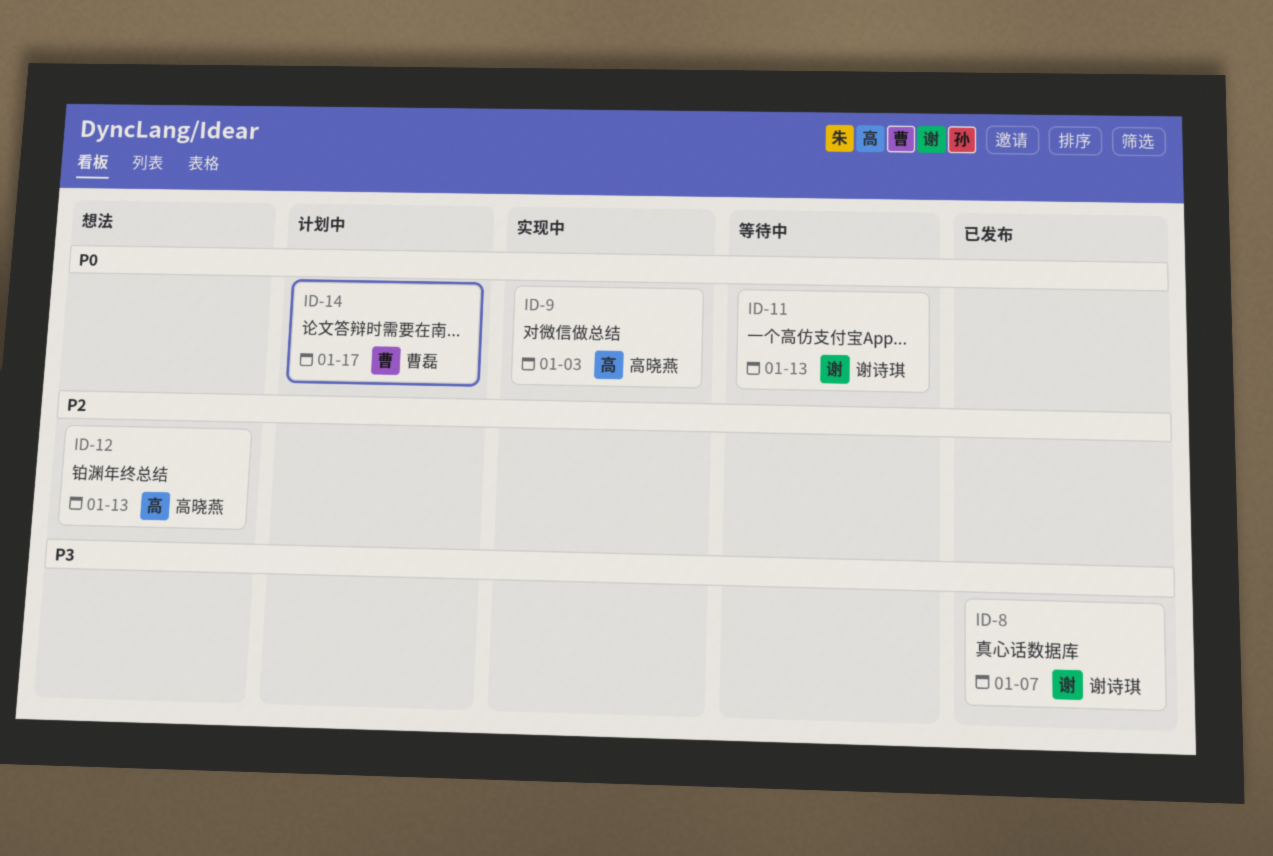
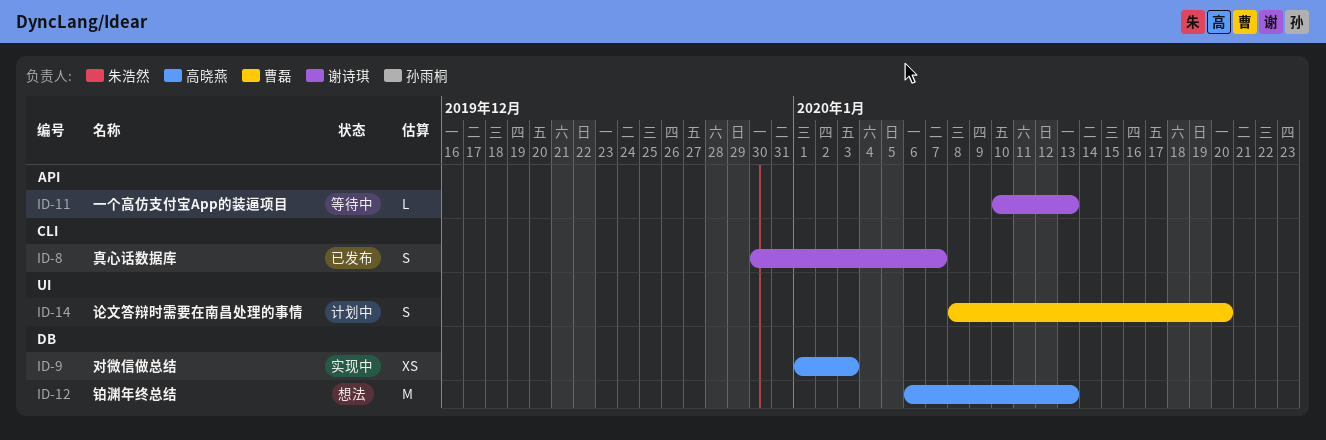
ID-14, due: Jan 17 -> Jan 20

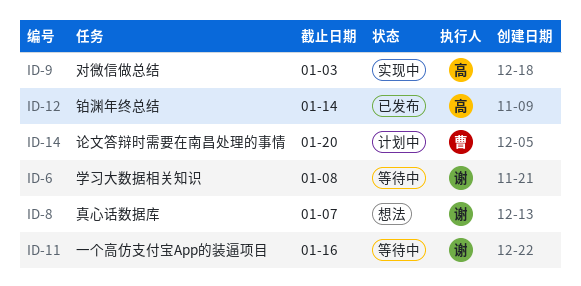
ID-6: none -> present
ID-8, status: 已发布 -> 想法
ID-11, due: Jan 13 -> Jan 16
ID-12, status: 想法 -> 已发布
ID-12, due: Jan 13 -> Jan 14

